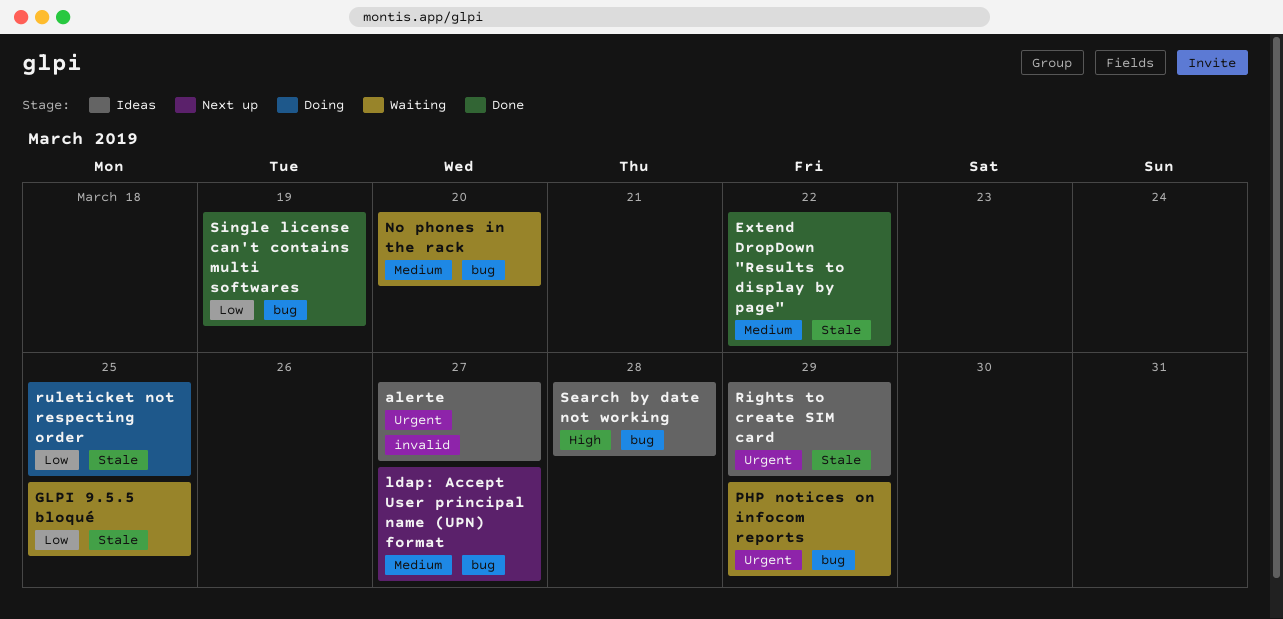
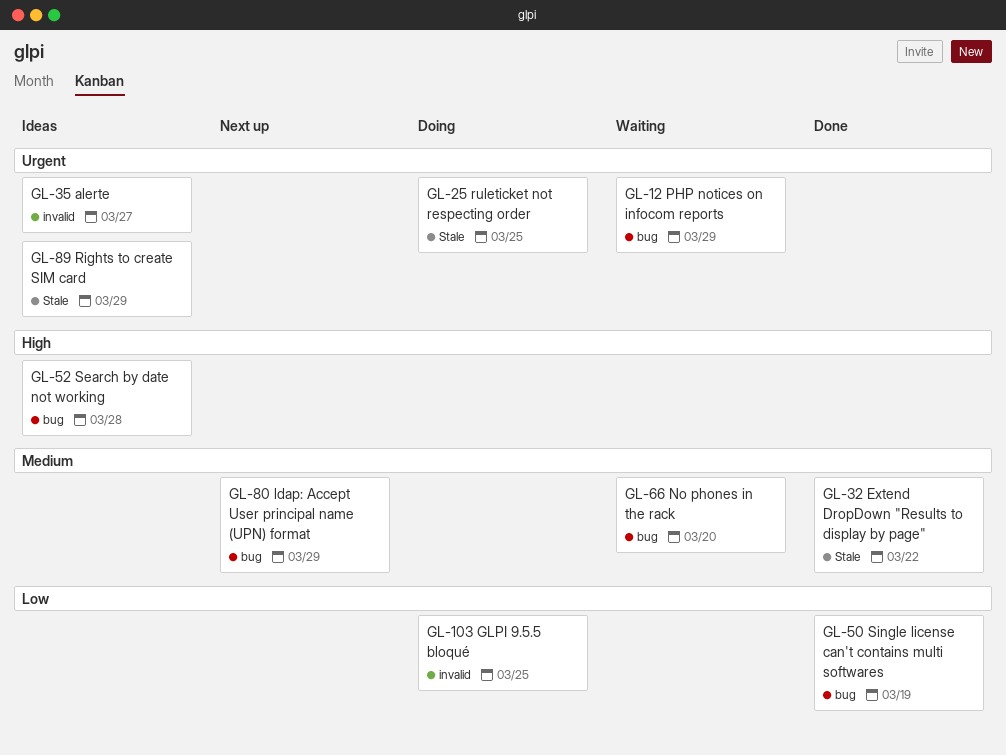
GLPI 9.5.5 bloqué, status: Waiting -> Doing
GLPI 9.5.5 bloqué, label: Stale -> invalid
ldap: Accept User principal name (UPN) format, due: Mar 27 -> Mar 29
ruleticket not respecting order, priority: Low -> Urgent

